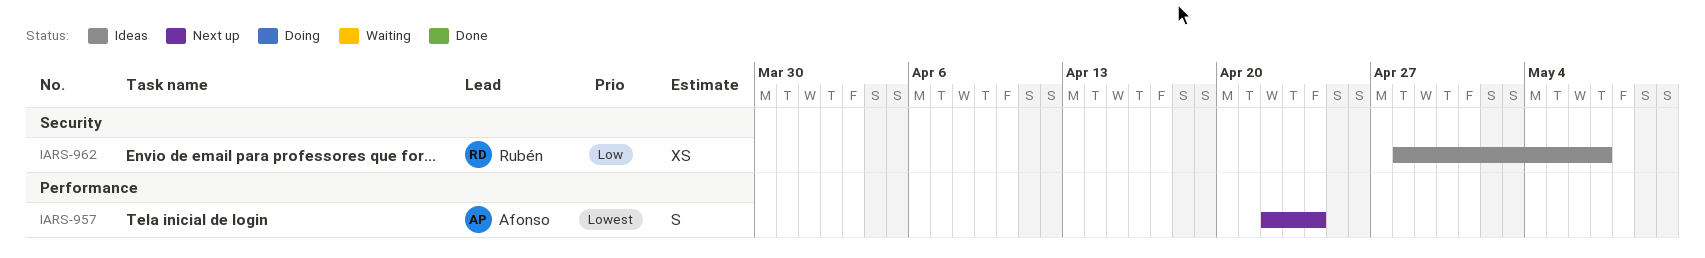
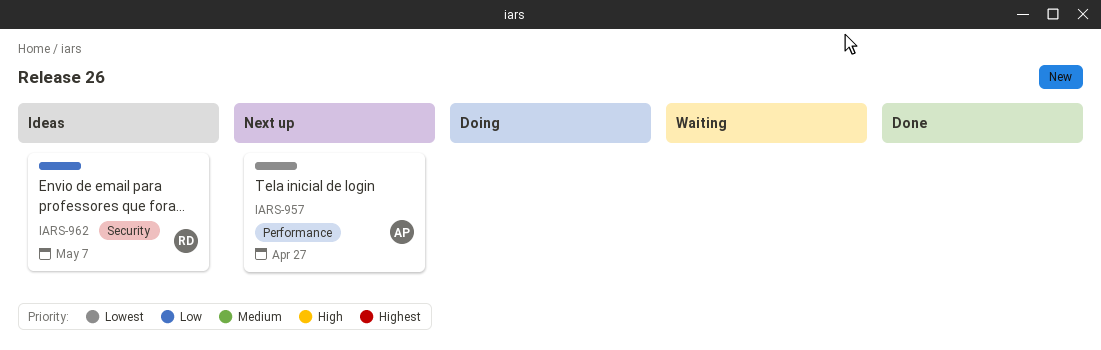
IARS-957, due: Apr 24 -> Apr 27

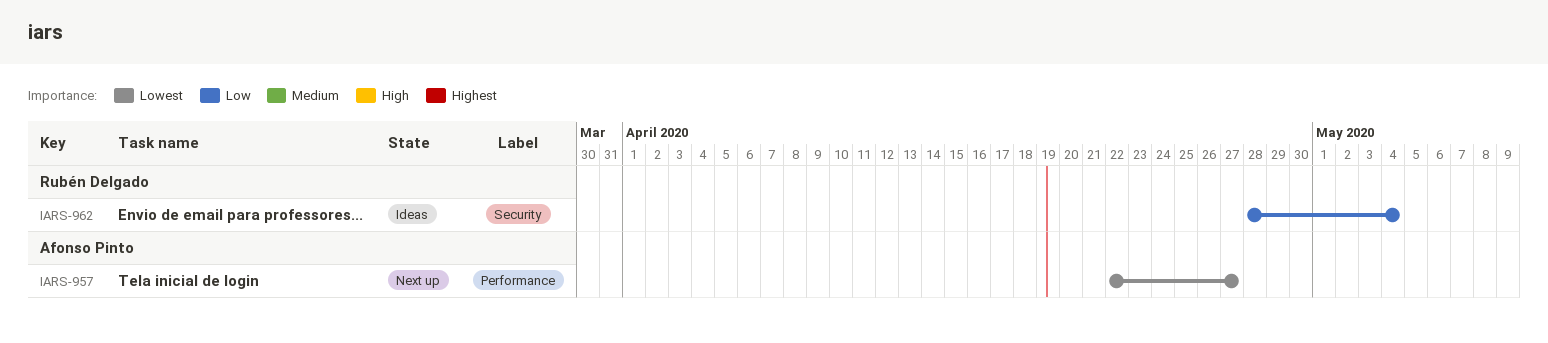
IARS-962, due: May 7 -> May 4

